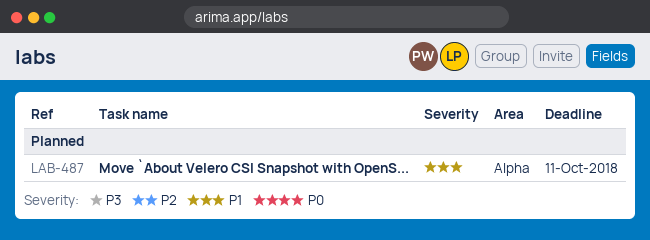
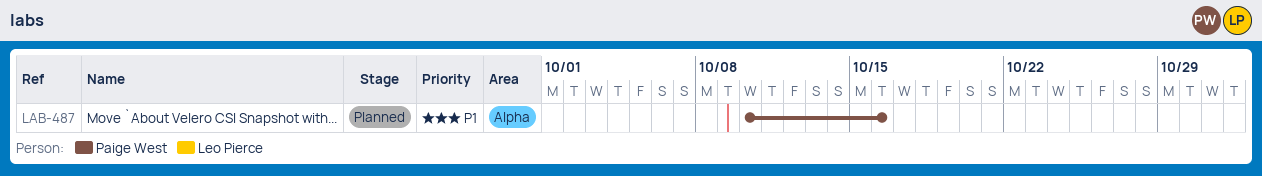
LAB-487, due: Oct 11 -> Oct 16

